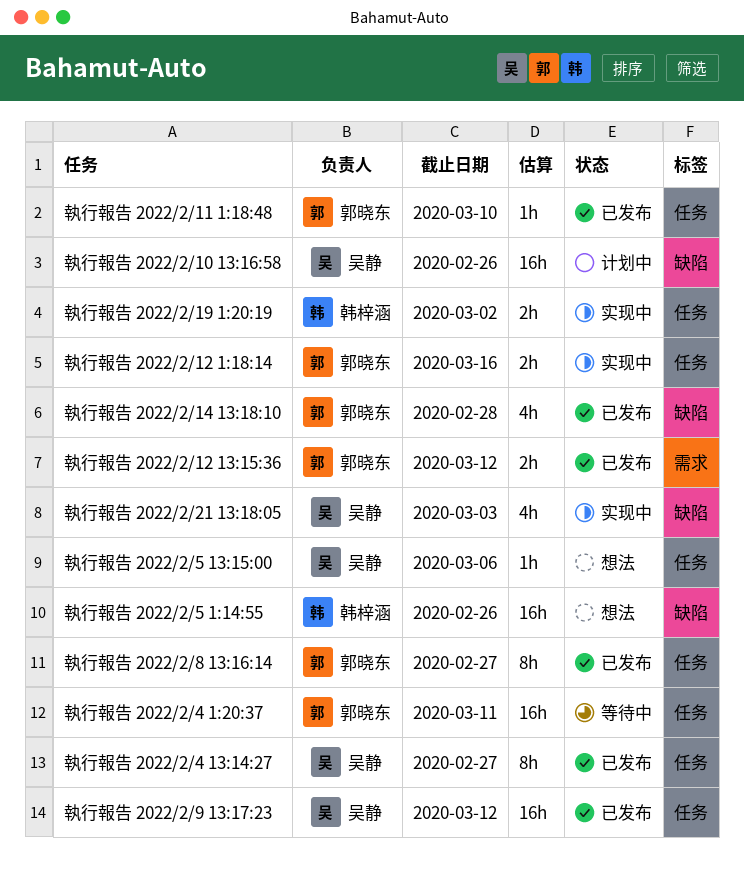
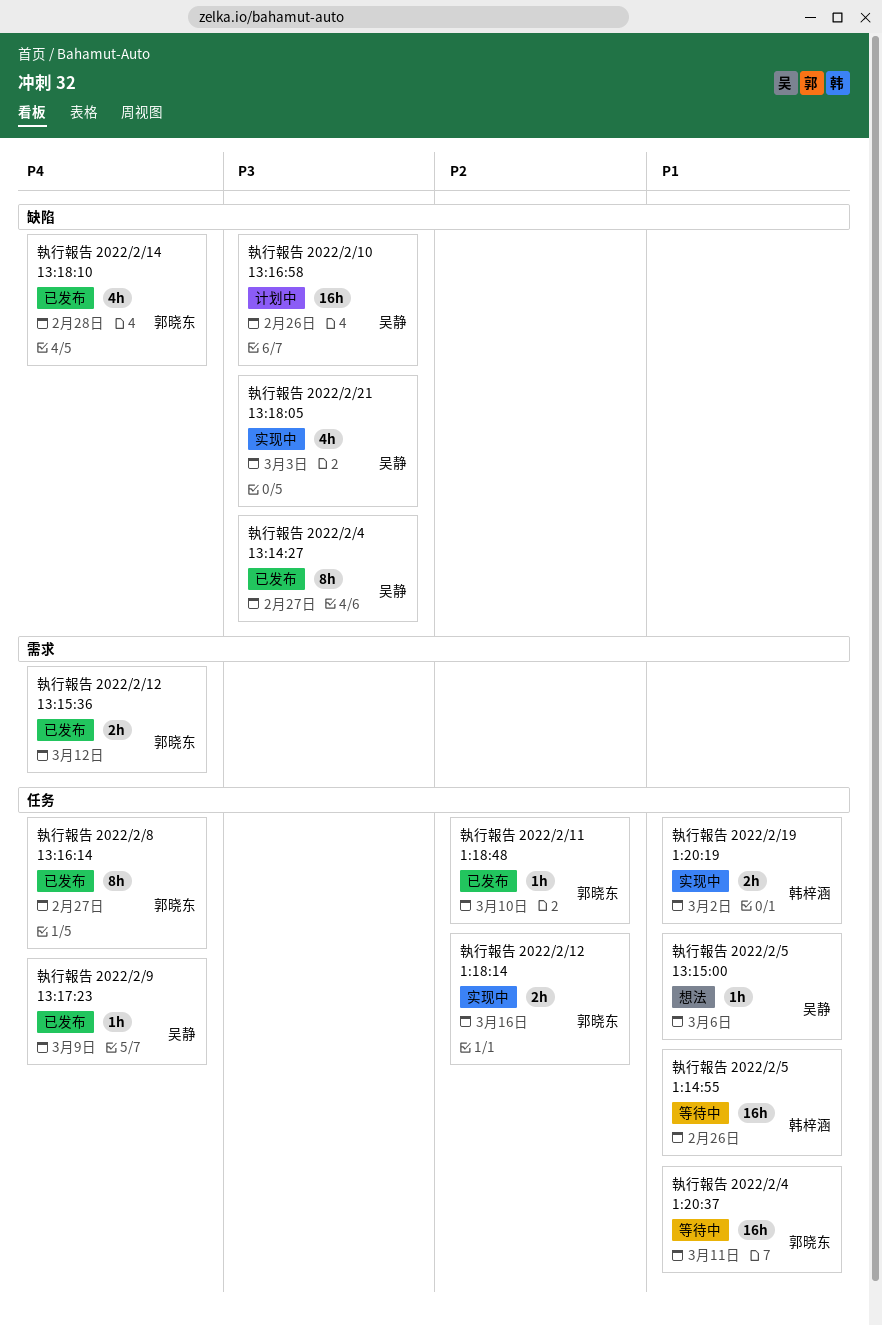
執行報告 2022/2/4 13:14:27, label: 任务 -> 缺陷
執行報告 2022/2/5 1:14:55, status: 想法 -> 等待中
執行報告 2022/2/5 1:14:55, label: 缺陷 -> 任务
執行報告 2022/2/9 13:17:23, estimate: 16h -> 1h
執行報告 2022/2/9 13:17:23, due: Mar 12 -> Mar 9

